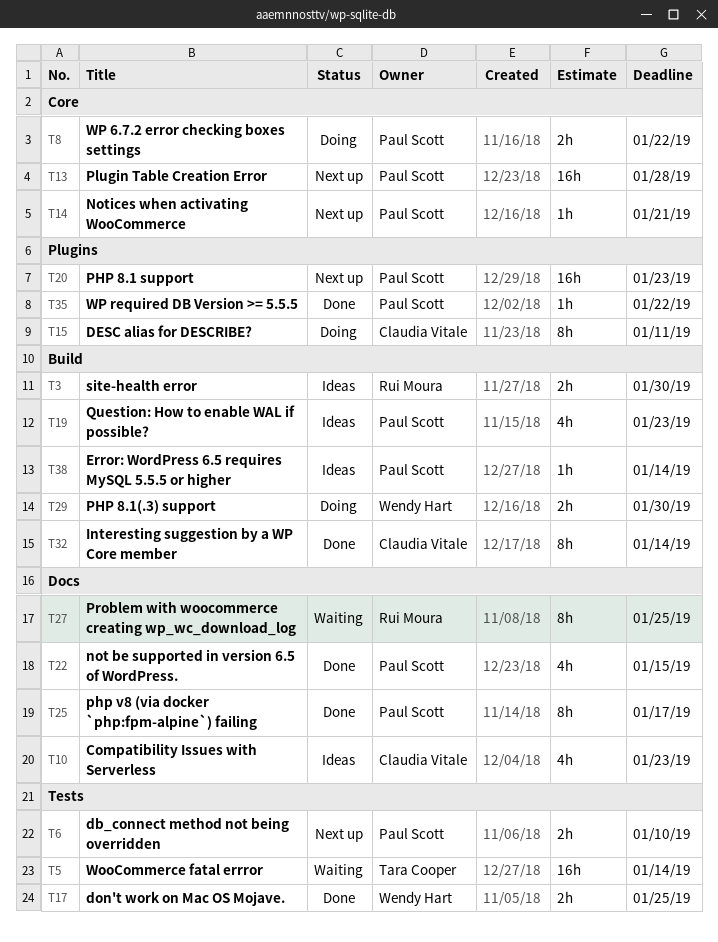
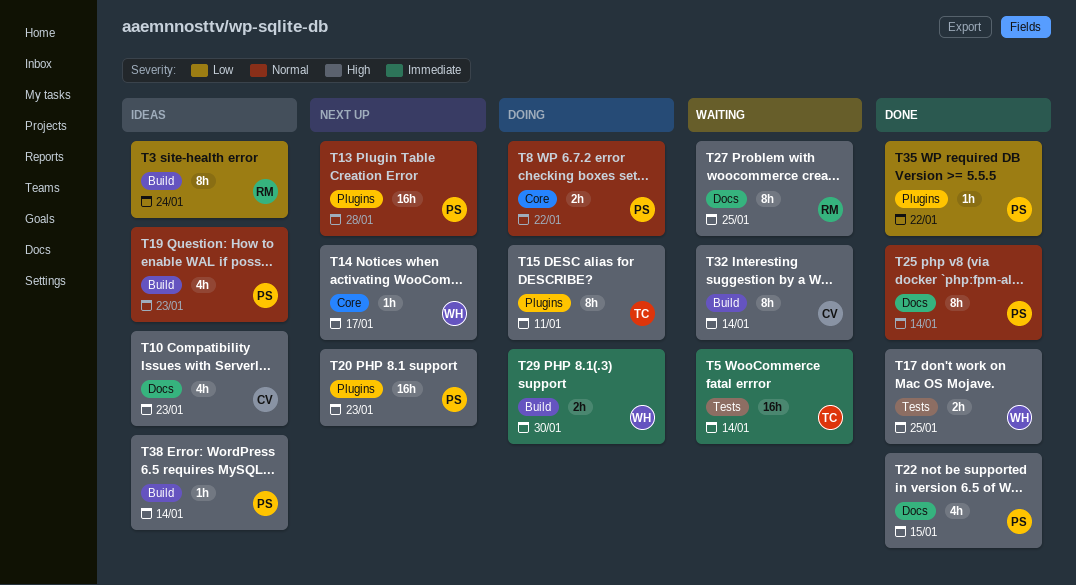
T3, estimate: 2h -> 8h
T3, due: Jan 30 -> Jan 24
T6: present -> none
T13, label: Core -> Plugins
T14, owner: Paul Scott -> Wendy Hart
T14, due: Jan 21 -> Jan 17
T15, owner: Claudia Vitale -> Tara Cooper
T25, due: Jan 17 -> Jan 14
T32, status: Done -> Waiting

